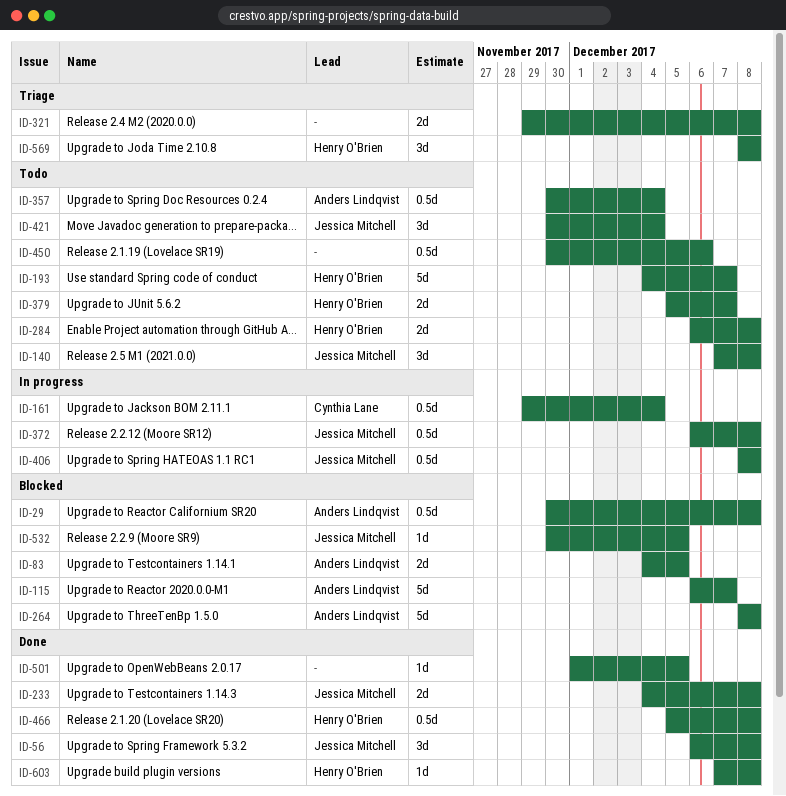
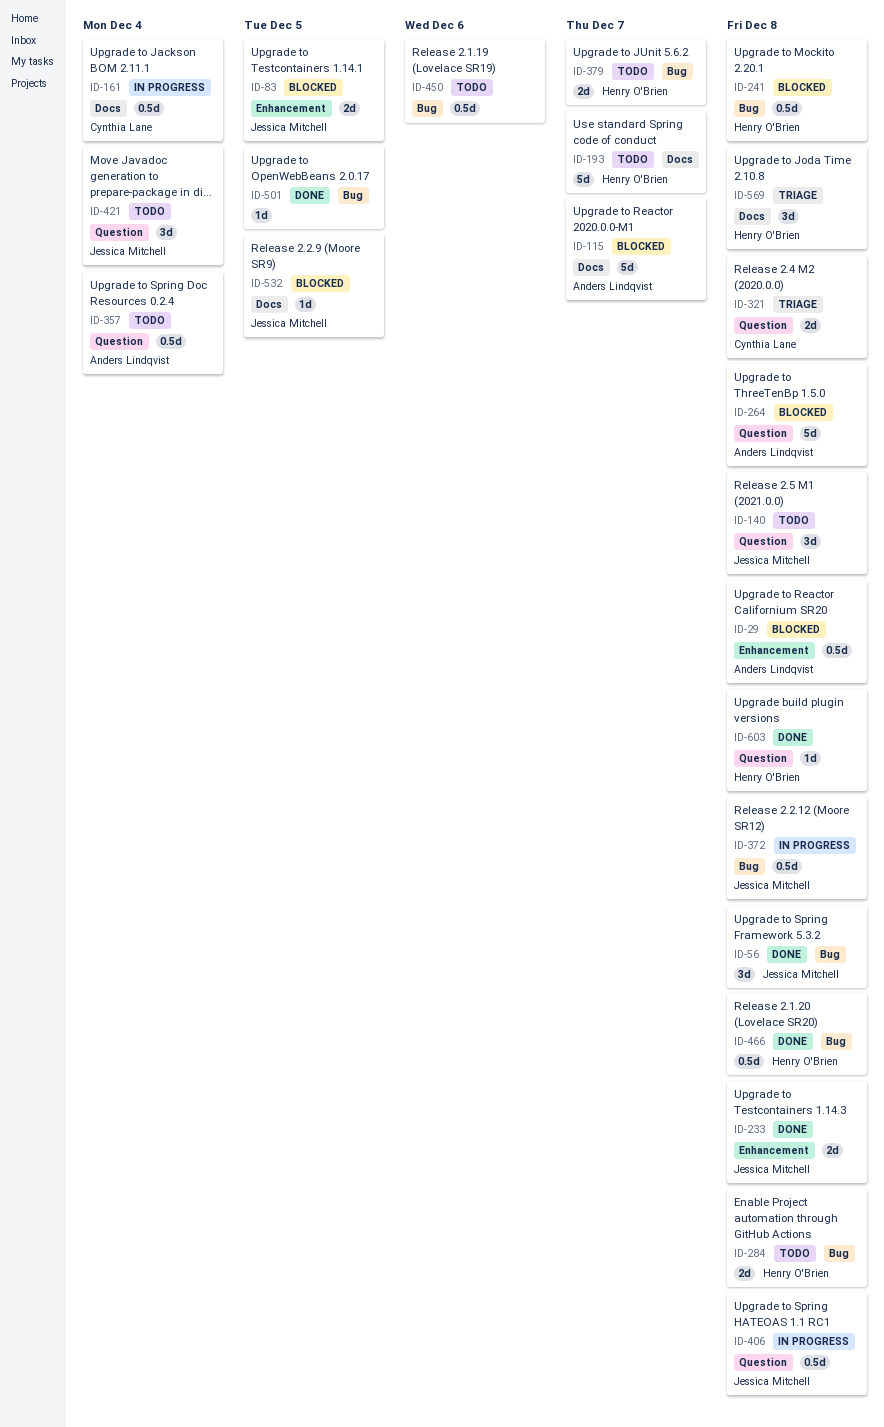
ID-83, owner: Anders Lindqvist -> Jessica Mitchell
ID-241: none -> present
ID-321, owner: none -> Cynthia Lane

